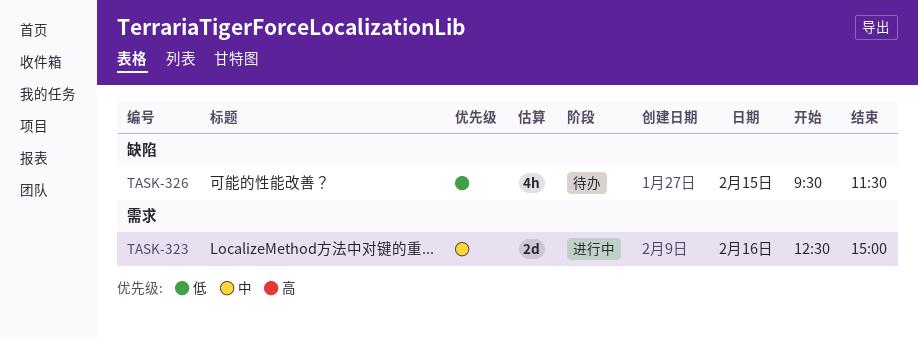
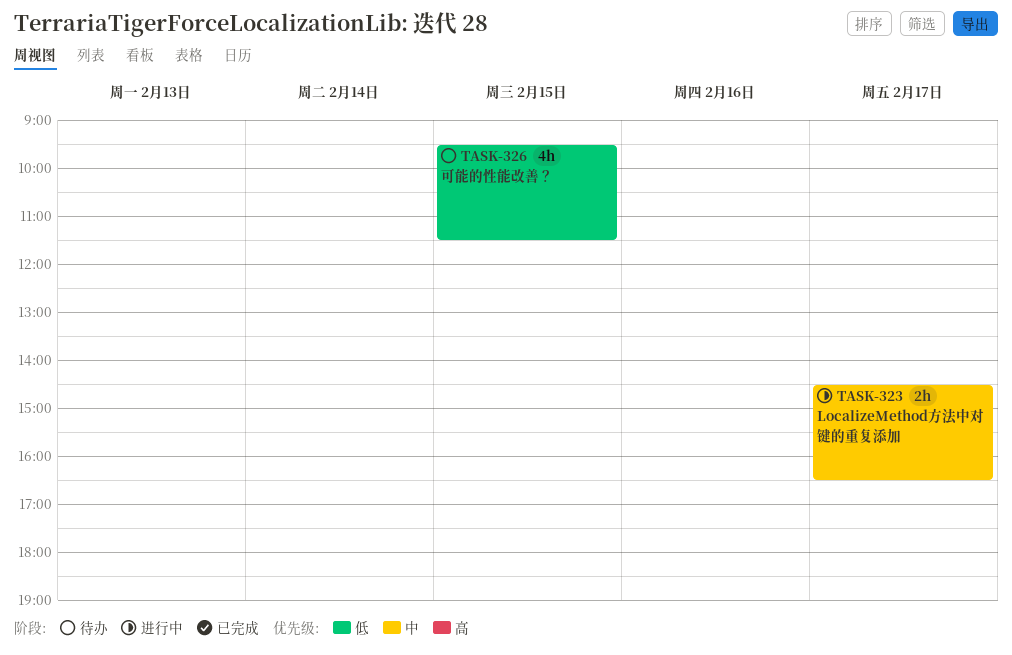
TASK-323, estimate: 2d -> 2h
TASK-323, day: Feb 16 -> Feb 17
TASK-323, begins: 12:30 -> 14:30
TASK-323, ends: 15:00 -> 16:30

